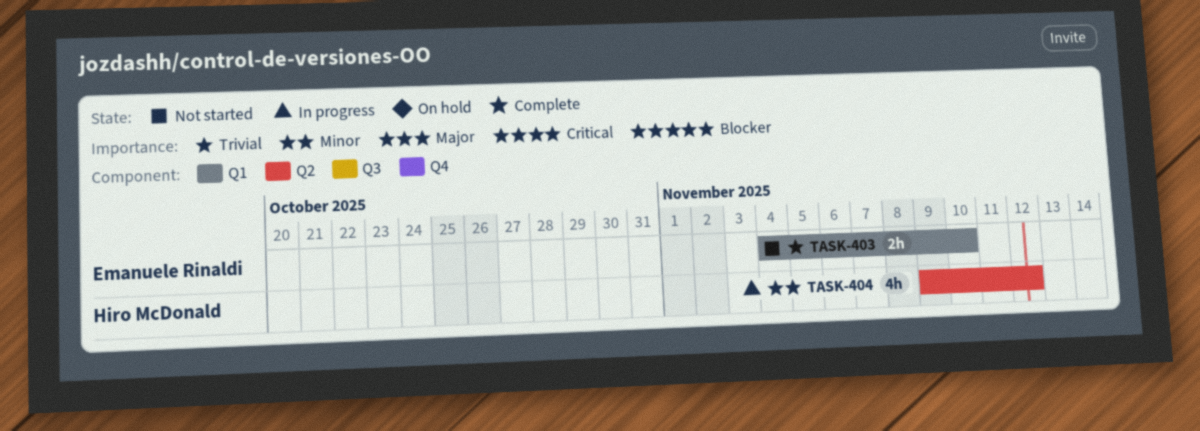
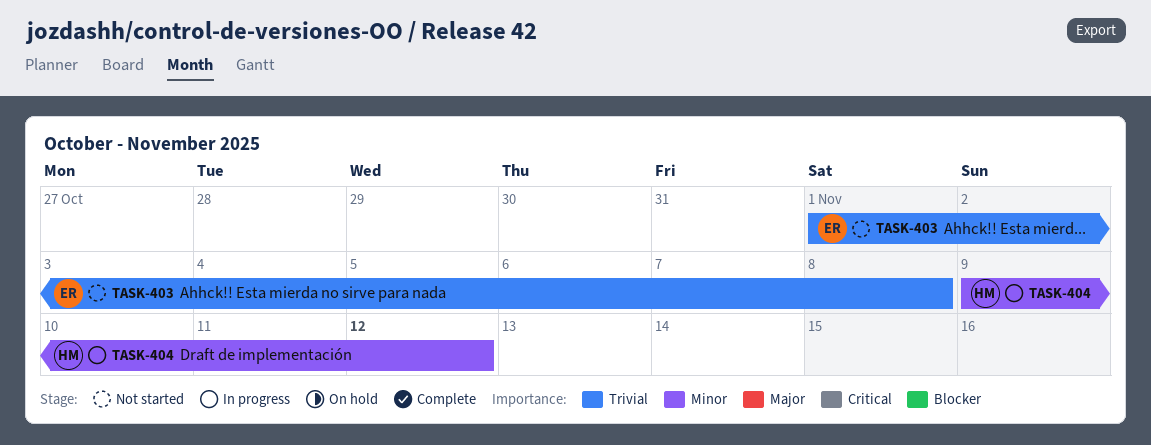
TASK-403, start: Nov 4 -> Nov 1
TASK-403, due: Nov 10 -> Nov 8

